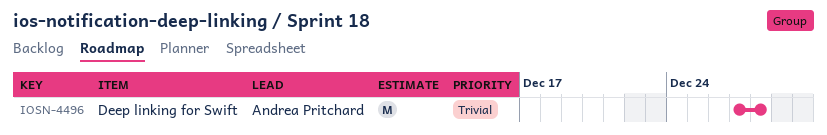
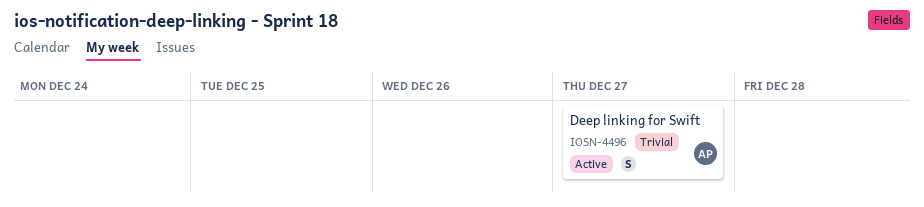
IOSN-4496, estimate: M -> S
IOSN-4496, due: Dec 28 -> Dec 27

